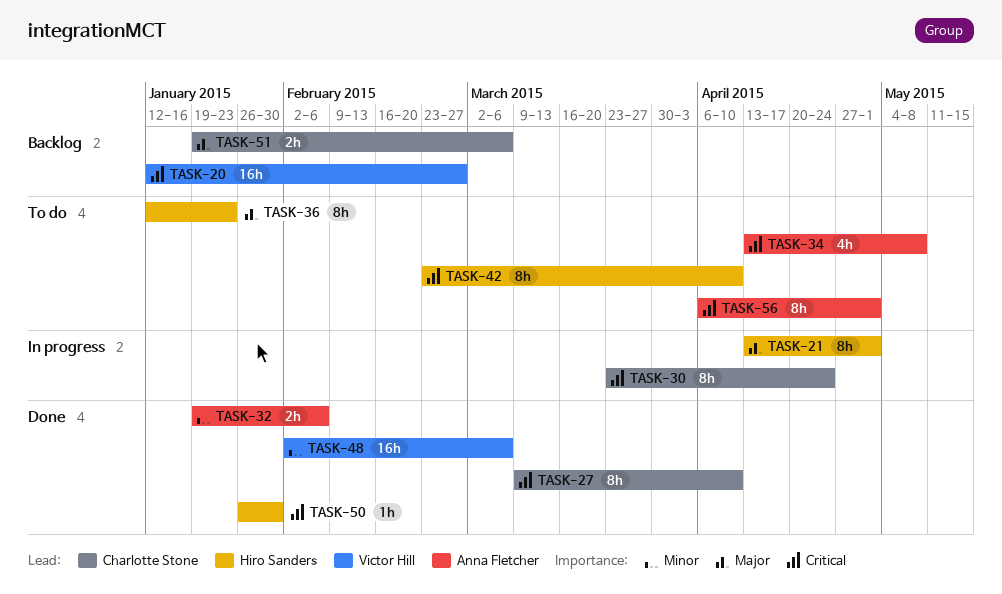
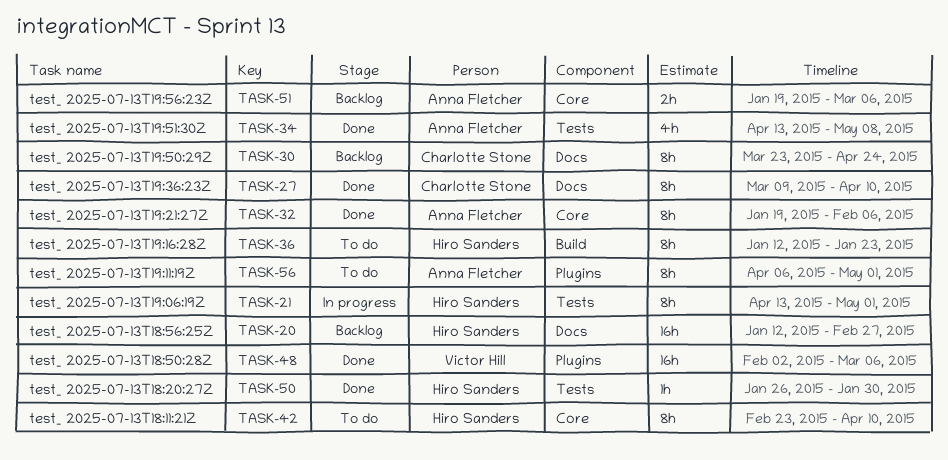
TASK-20, owner: Victor Hill -> Hiro Sanders
TASK-30, status: In progress -> Backlog
TASK-32, estimate: 2h -> 8h
TASK-34, status: To do -> Done
TASK-51, owner: Charlotte Stone -> Anna Fletcher

